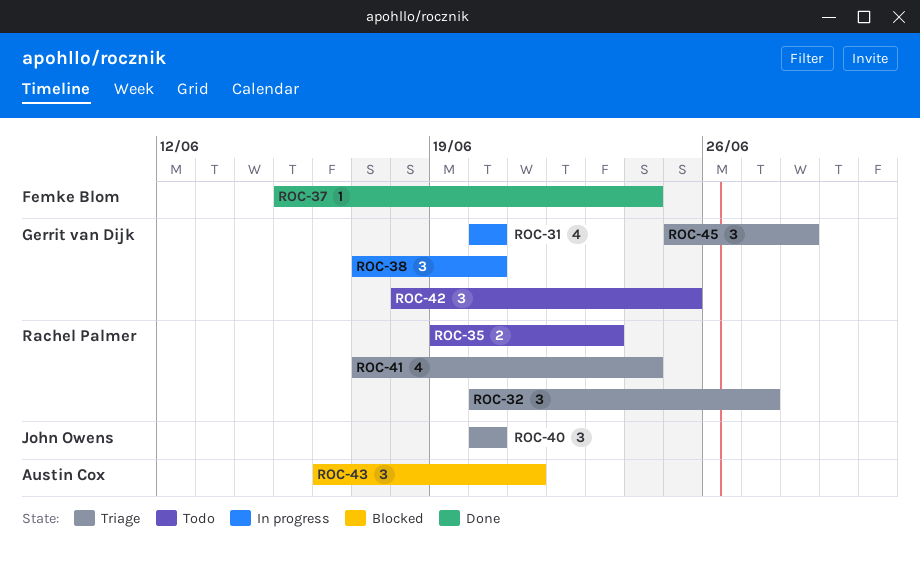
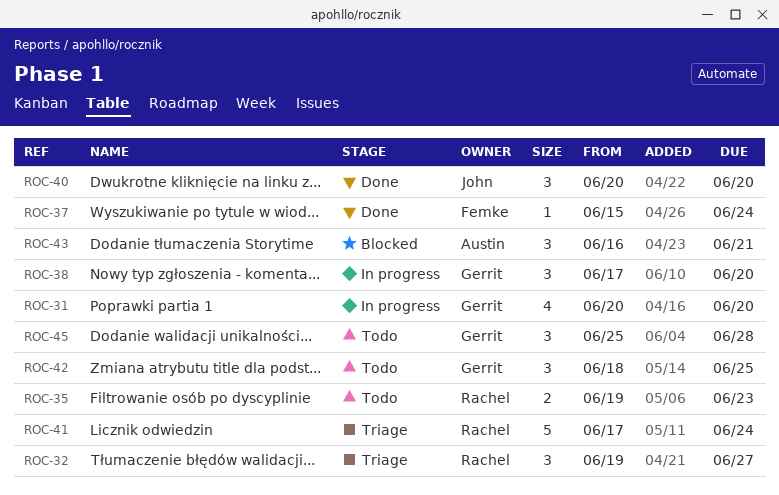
ROC-32, start: Jun 20 -> Jun 19
ROC-40, status: Triage -> Done
ROC-41, estimate: 4 -> 5
ROC-45, status: Triage -> Todo

